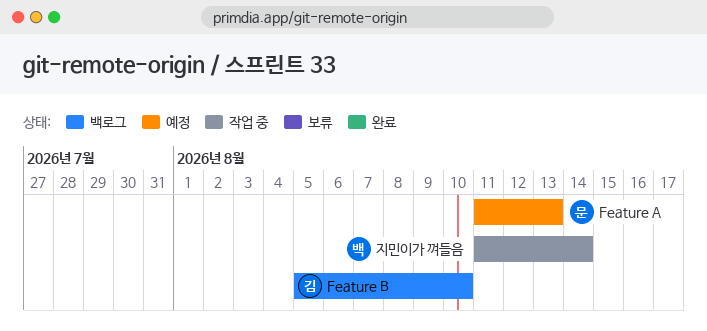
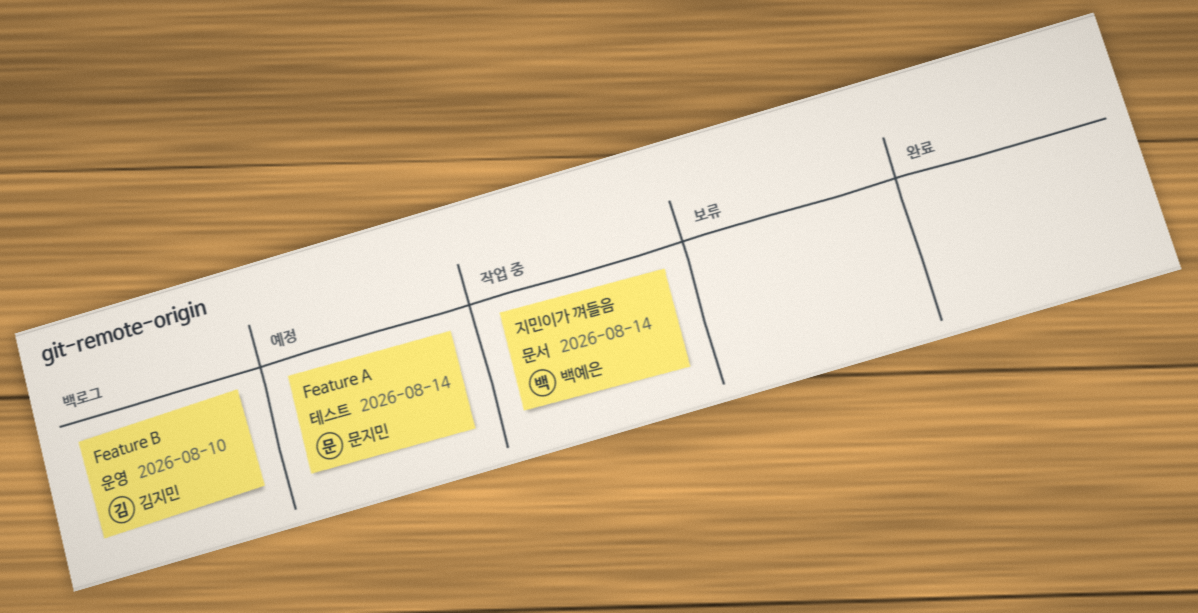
Feature A, due: Aug 13 -> Aug 14

